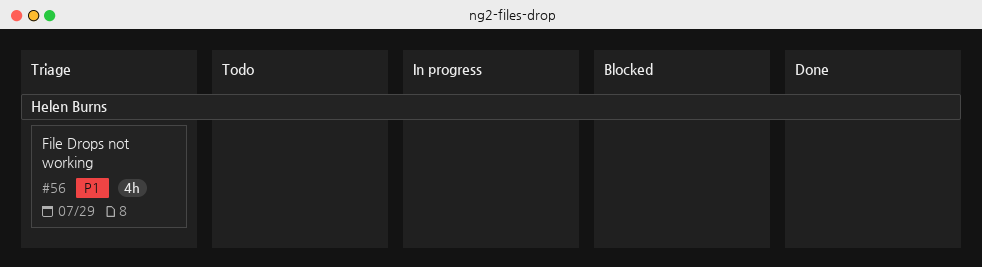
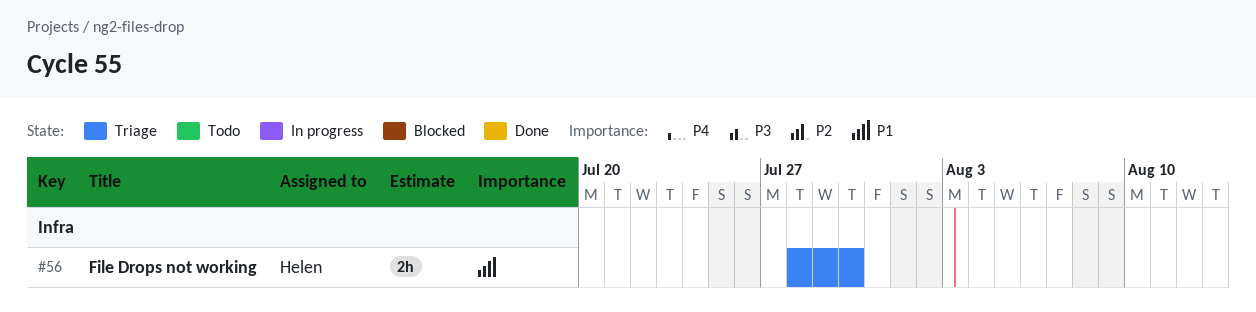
#56, estimate: 4h -> 2h
#56, due: Jul 29 -> Jul 30

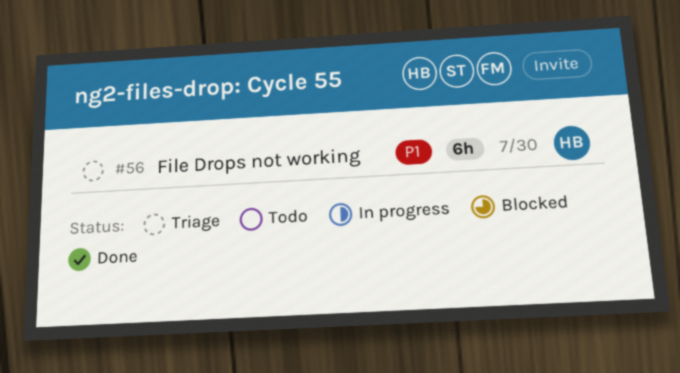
#56, estimate: 2h -> 6h

